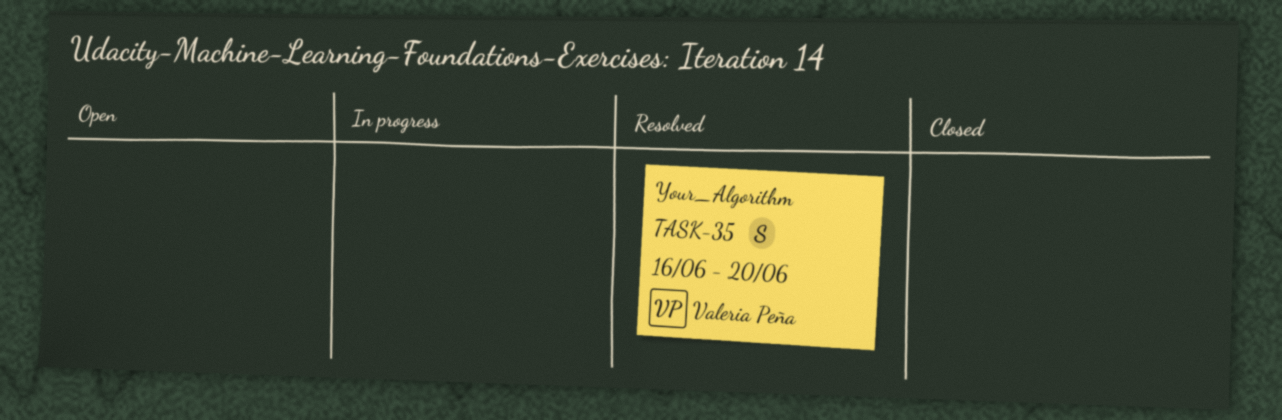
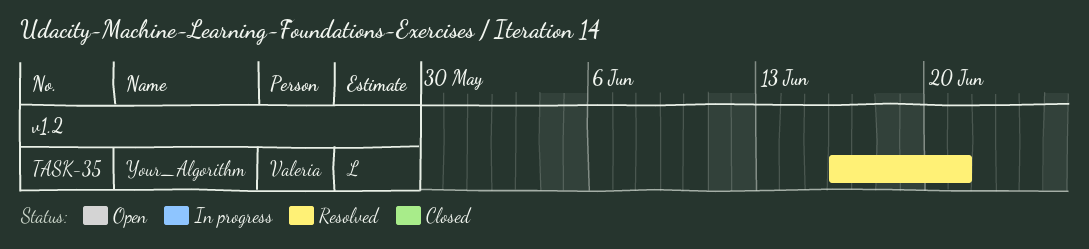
TASK-35, estimate: S -> L
TASK-35, due: Jun 20 -> Jun 21

